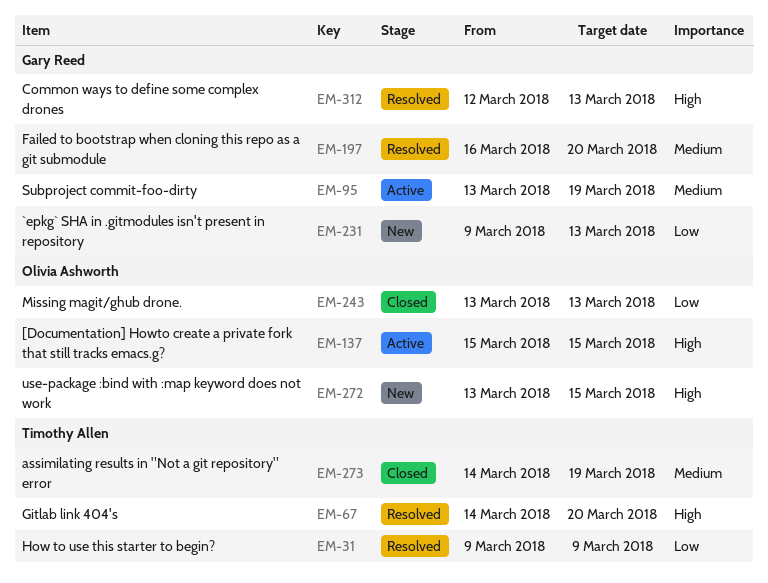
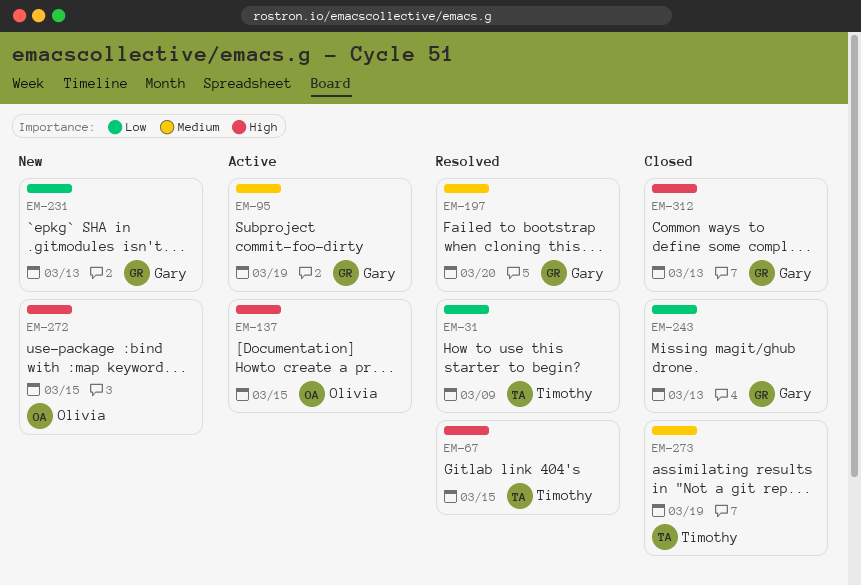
EM-67, due: Mar 20 -> Mar 15
EM-243, owner: Olivia Ashworth -> Gary Reed
EM-312, status: Resolved -> Closed

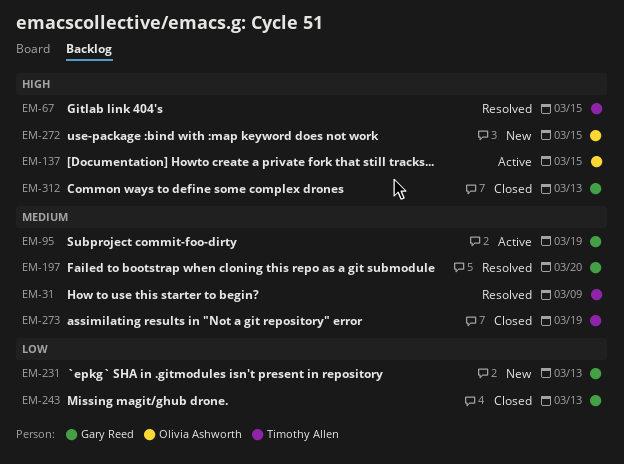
EM-31, priority: Low -> Medium

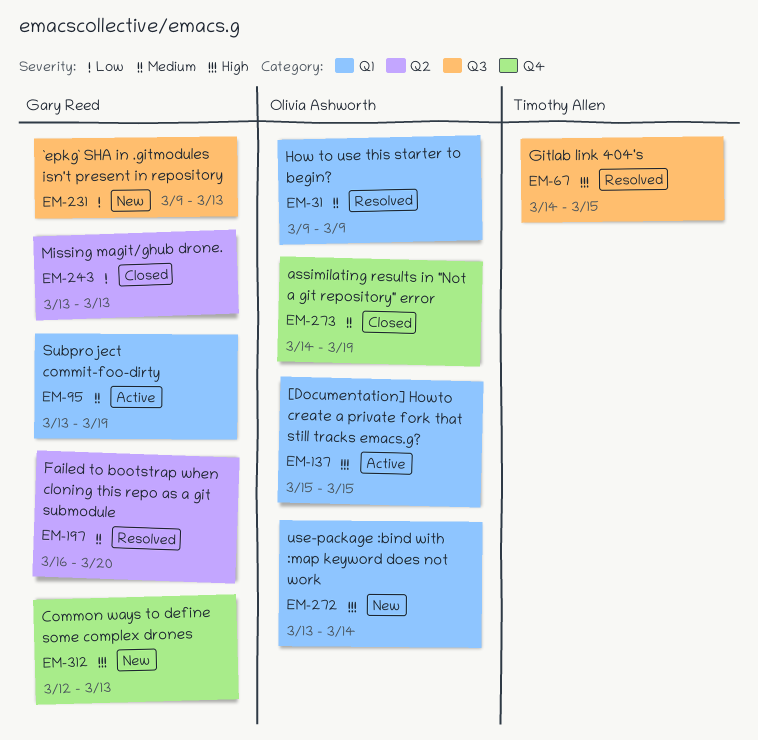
EM-31, owner: Timothy Allen -> Olivia Ashworth
EM-272, due: Mar 15 -> Mar 14
EM-273, owner: Timothy Allen -> Olivia Ashworth
EM-312, status: Closed -> New

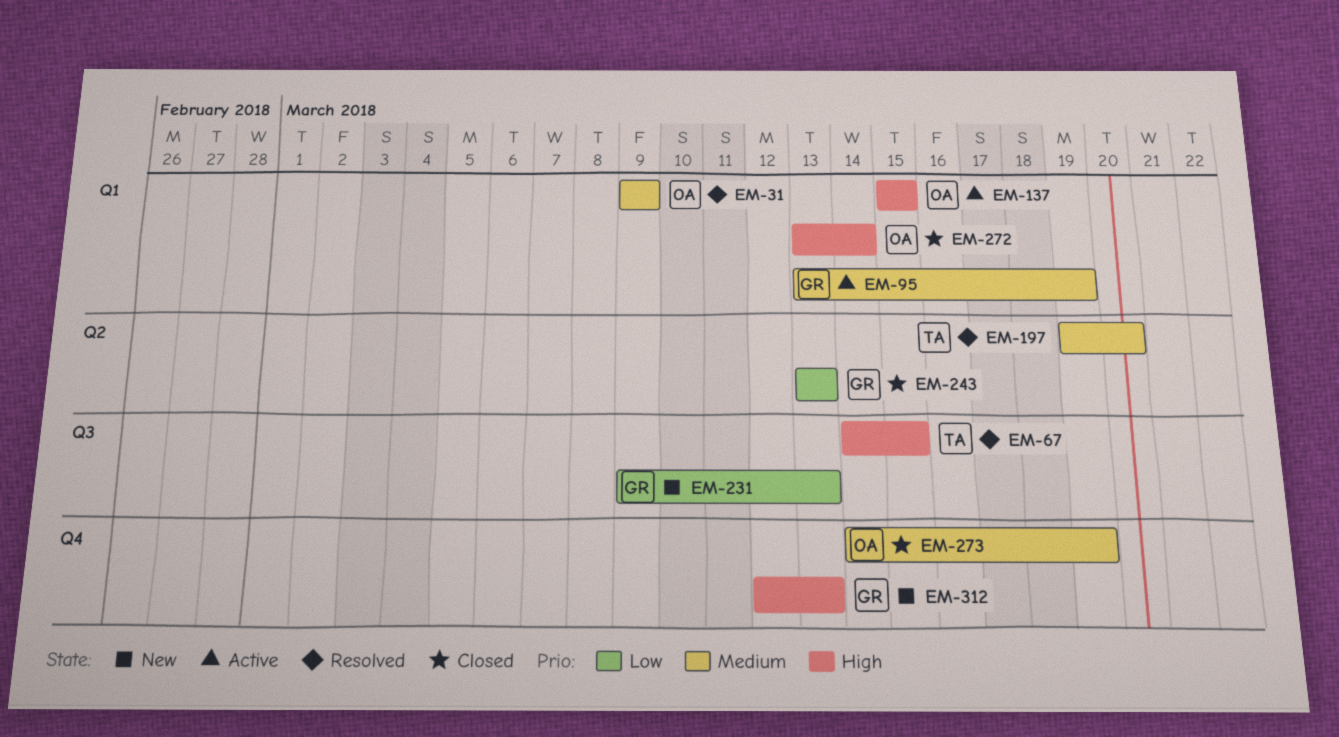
EM-197, owner: Gary Reed -> Timothy Allen
EM-197, start: Mar 16 -> Mar 19
EM-272, status: New -> Closed

